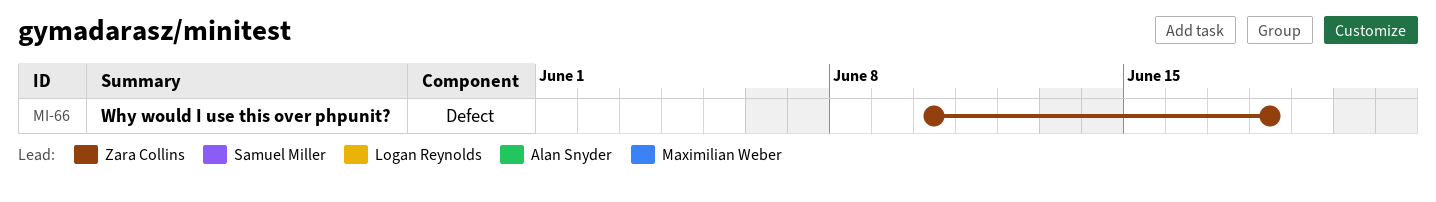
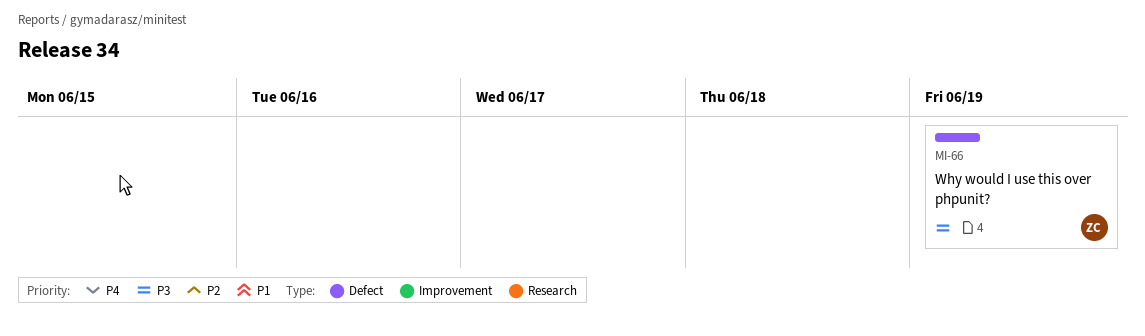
MI-66, due: Jun 18 -> Jun 19

